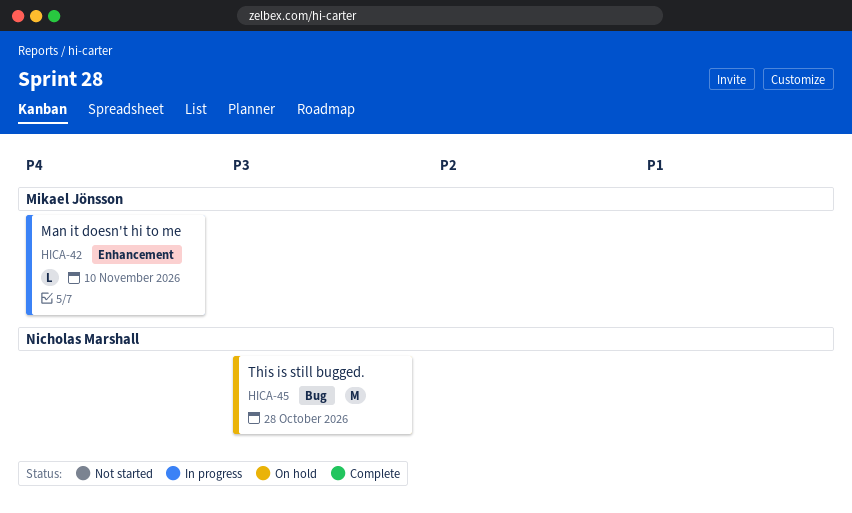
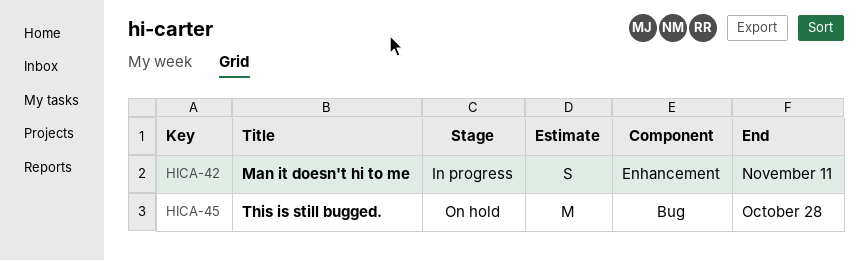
HICA-42, estimate: L -> S
HICA-42, due: Nov 10 -> Nov 11

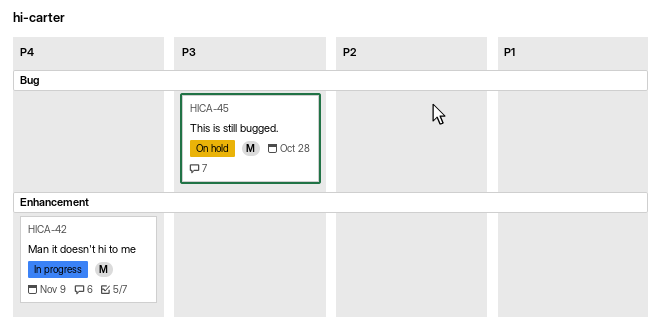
HICA-42, estimate: S -> M
HICA-42, due: Nov 11 -> Nov 9

